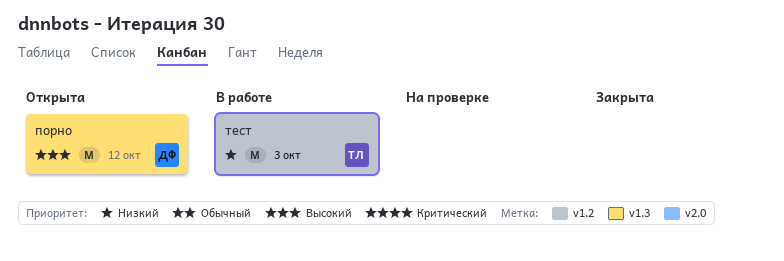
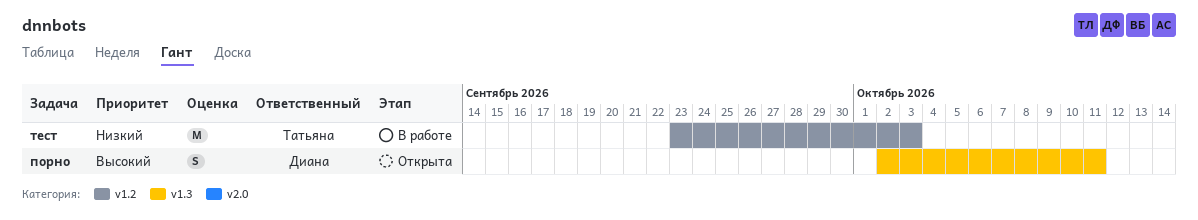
порно, estimate: M -> S
порно, due: Oct 12 -> Oct 11

